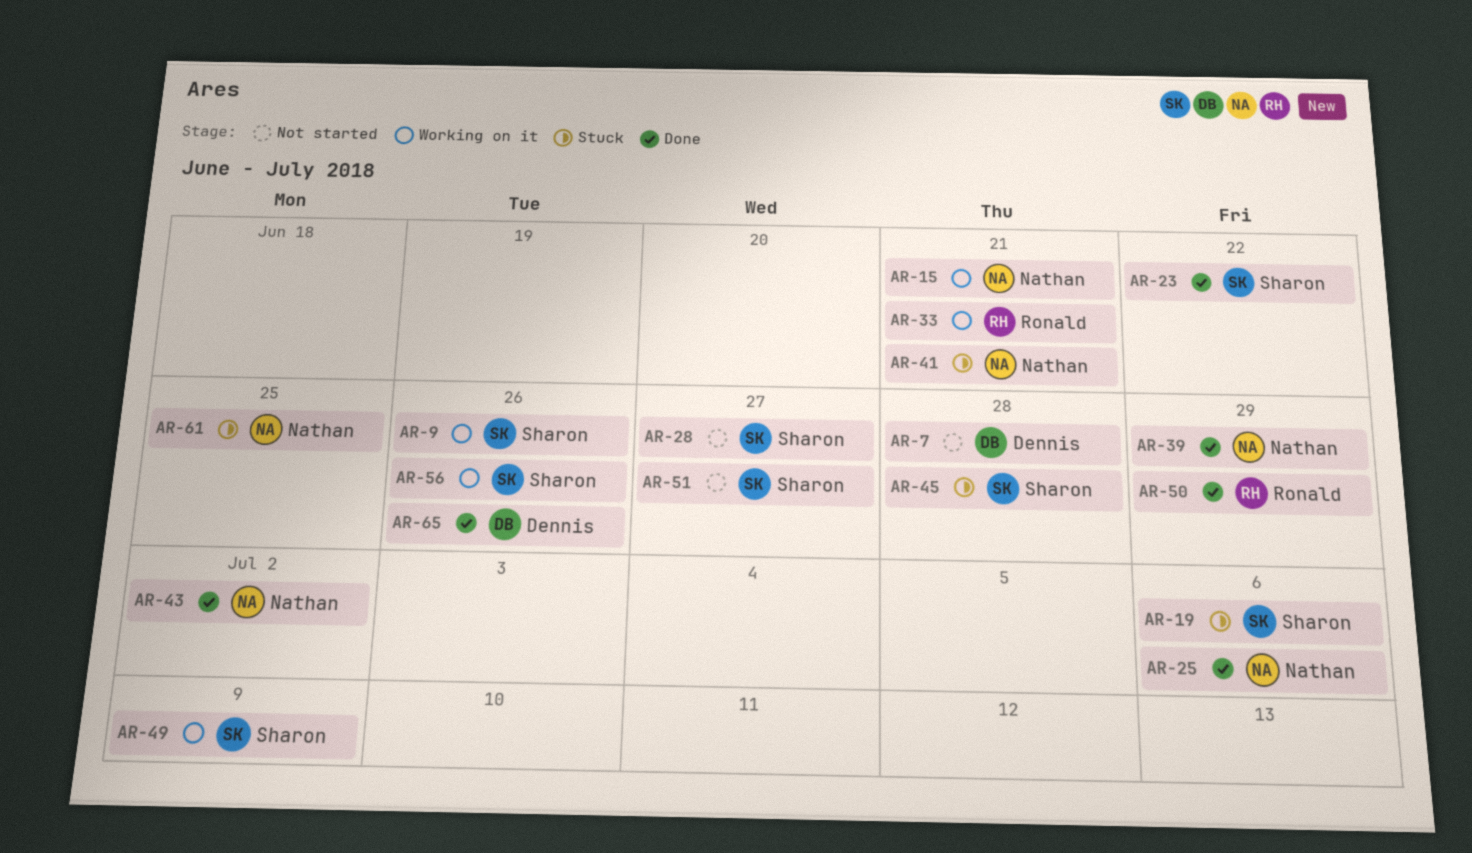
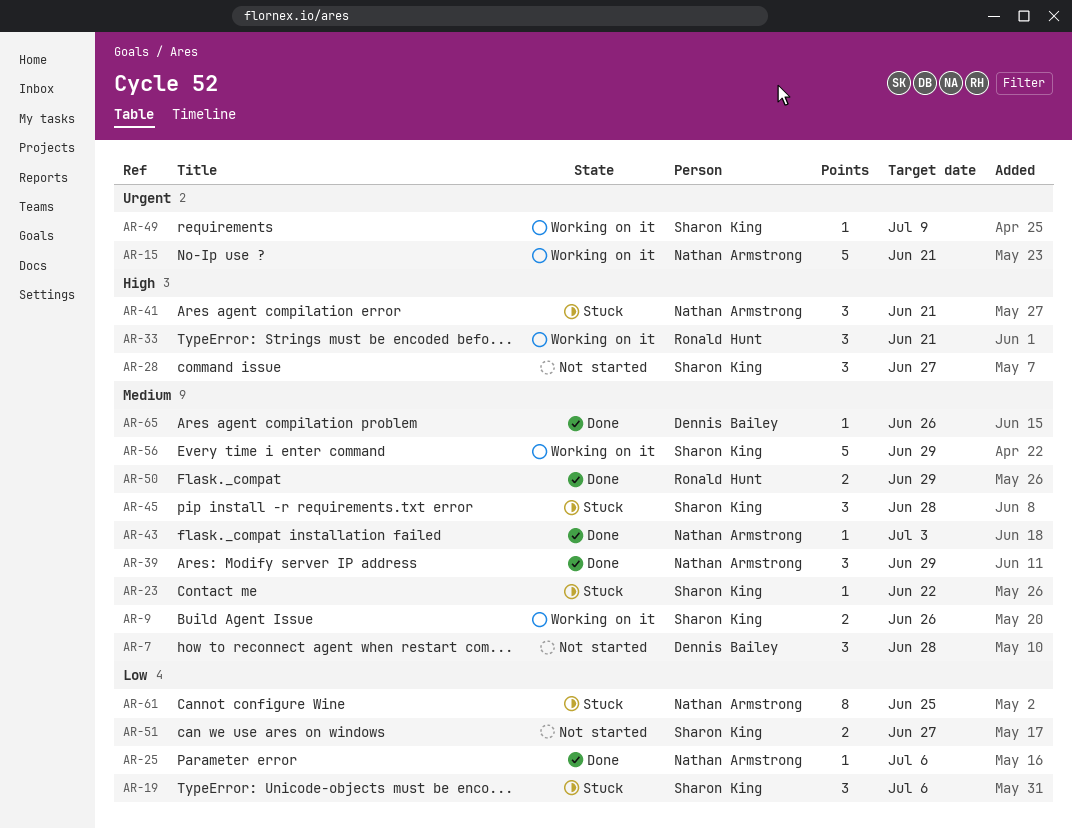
AR-23, status: Done -> Stuck
AR-43, due: Jul 2 -> Jul 3
AR-56, due: Jun 26 -> Jun 29

